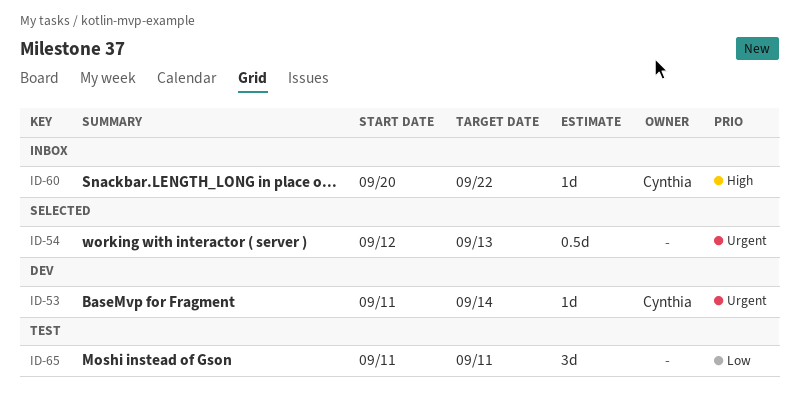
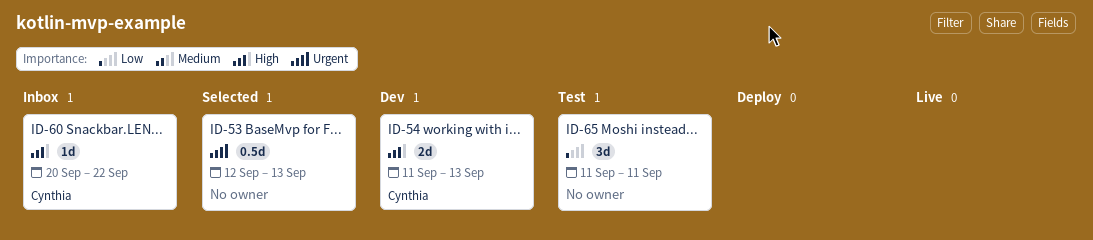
ID-53, status: Dev -> Selected
ID-53, owner: Cynthia -> none
ID-53, estimate: 1d -> 0.5d
ID-53, start: Sep 11 -> Sep 12
ID-53, due: Sep 14 -> Sep 13
ID-54, status: Selected -> Dev
ID-54, owner: none -> Cynthia
ID-54, priority: Urgent -> High
ID-54, estimate: 0.5d -> 2d
ID-54, start: Sep 12 -> Sep 11

